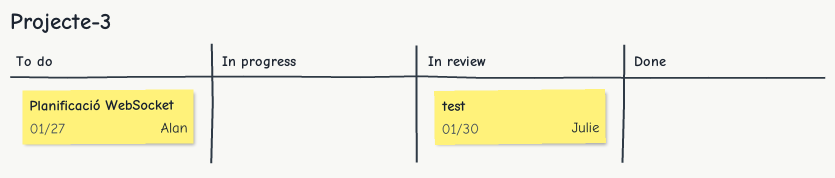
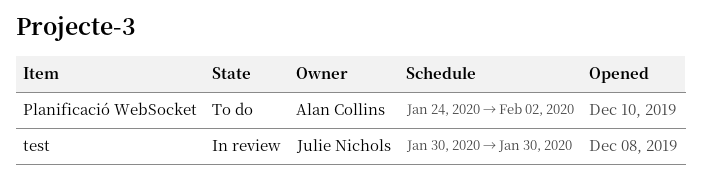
Planificació WebSocket, due: Jan 27 -> Feb 2

